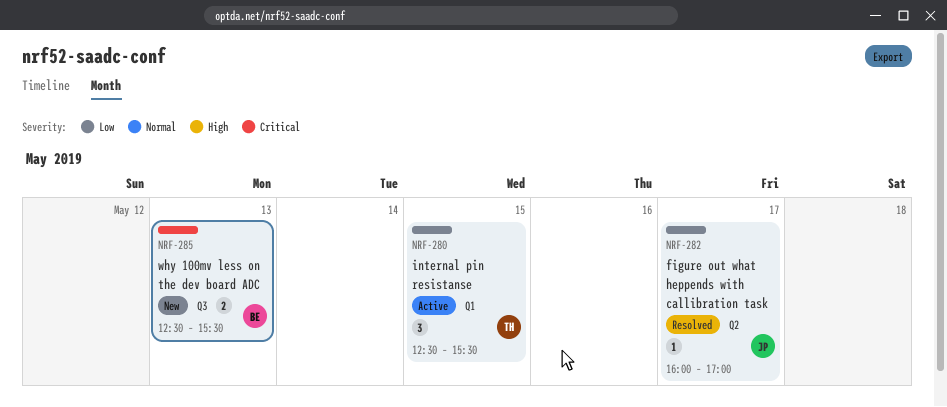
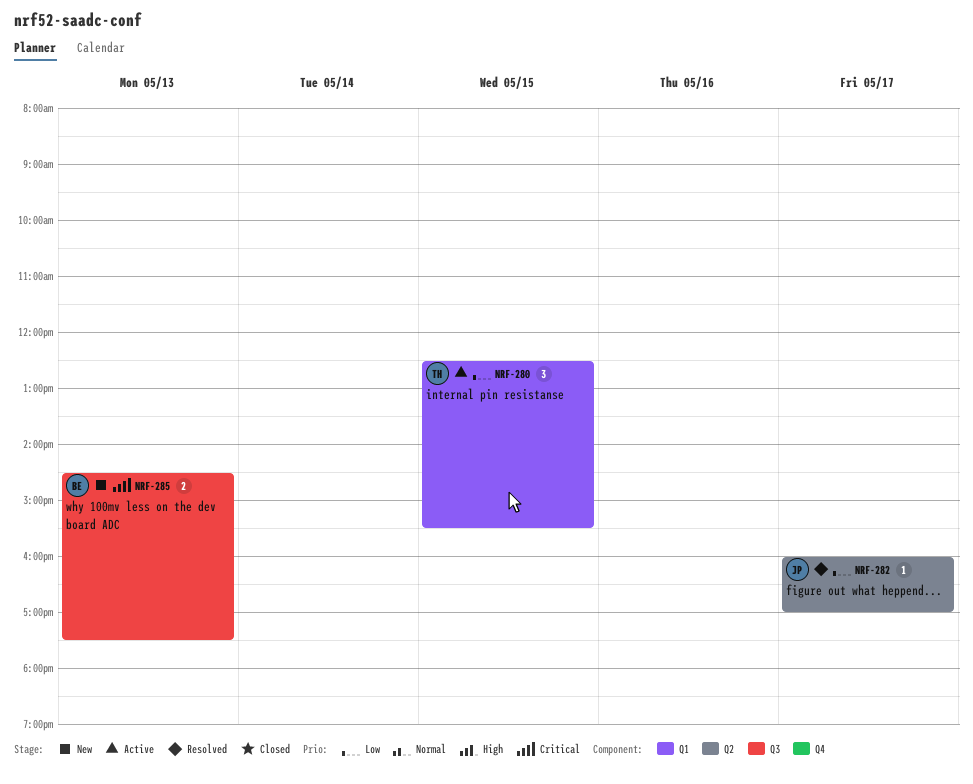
NRF-285, begins: 12:30 -> 14:30
NRF-285, ends: 15:30 -> 17:30

